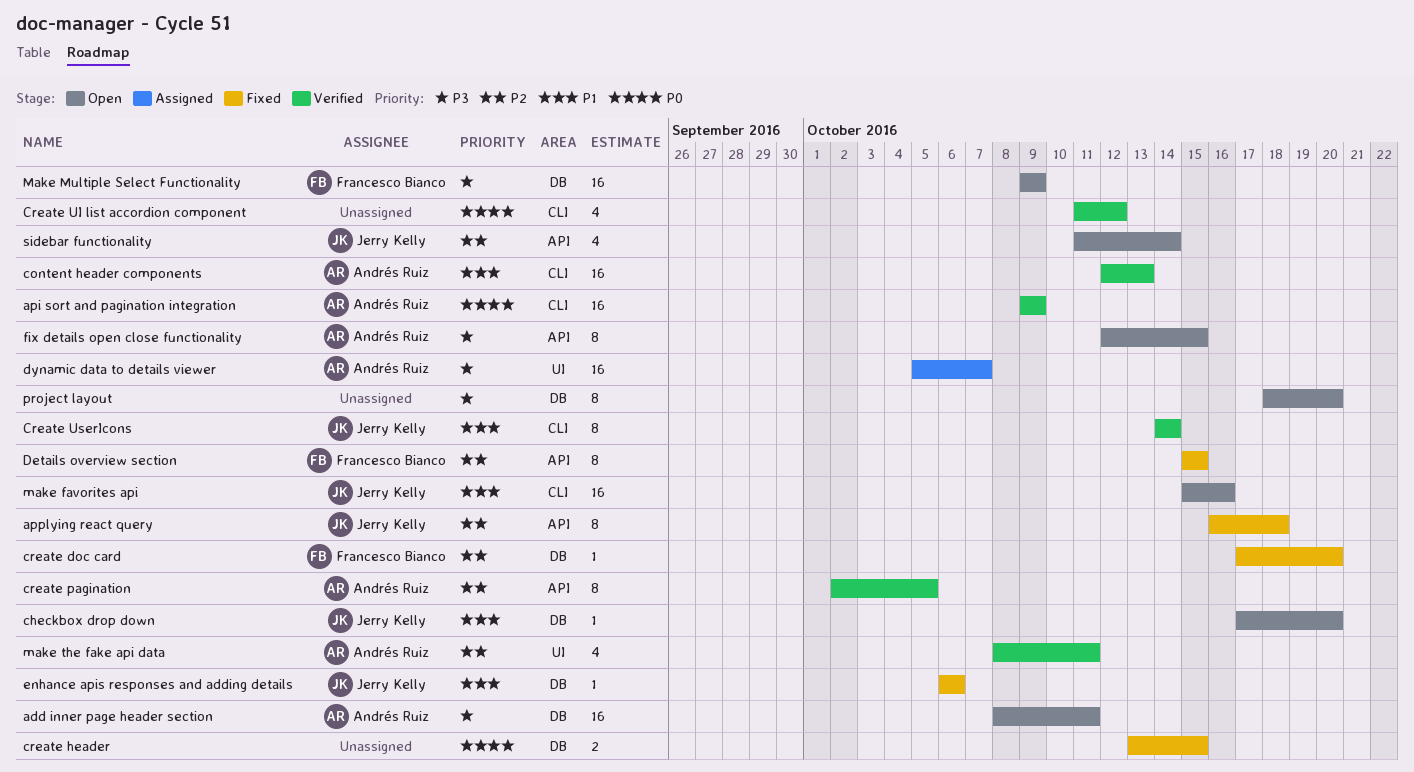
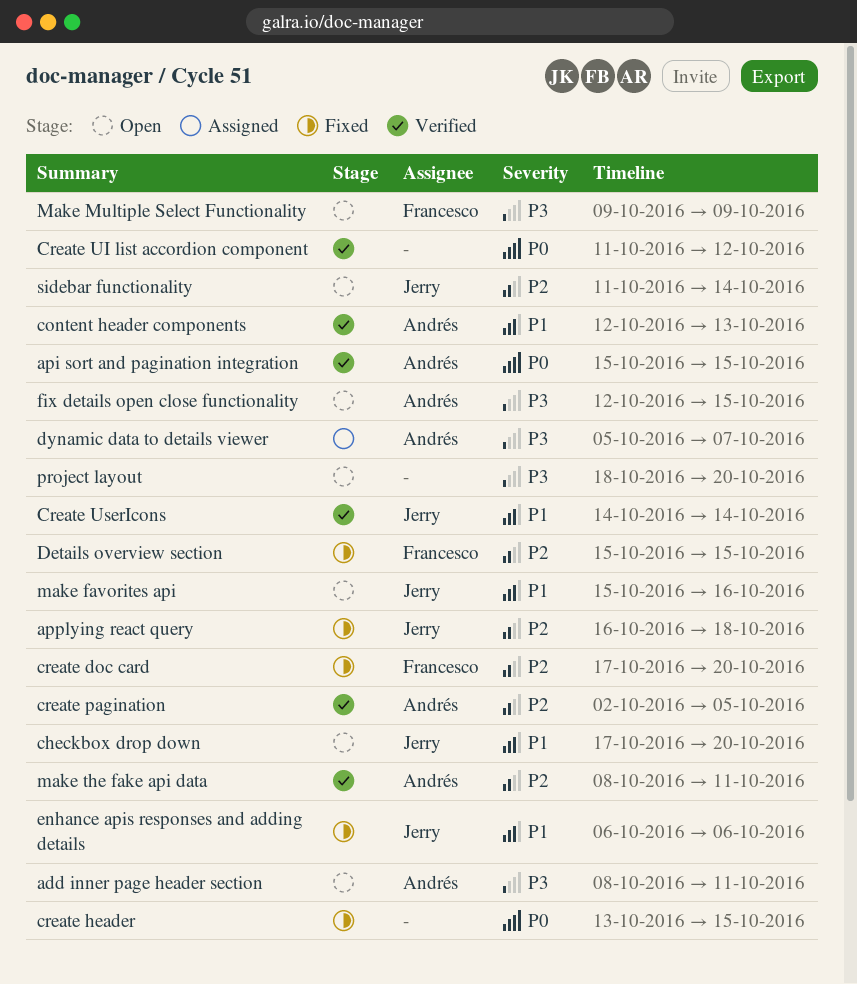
api sort and pagination integration, start: Oct 9 -> Oct 15
api sort and pagination integration, due: Oct 9 -> Oct 15

